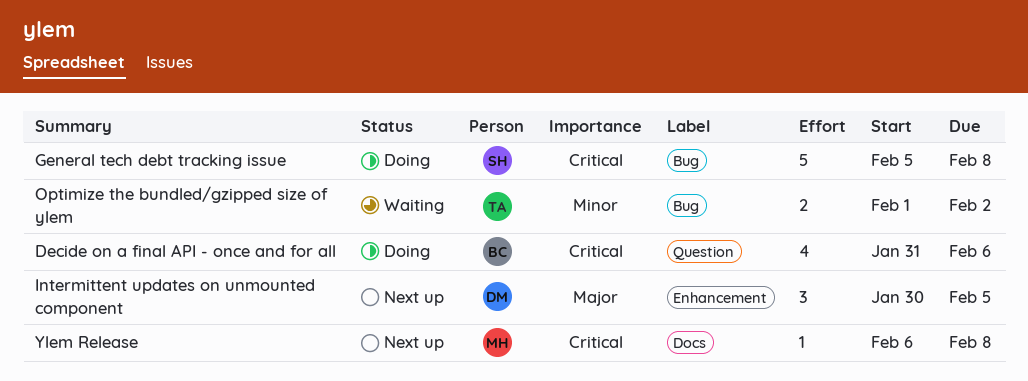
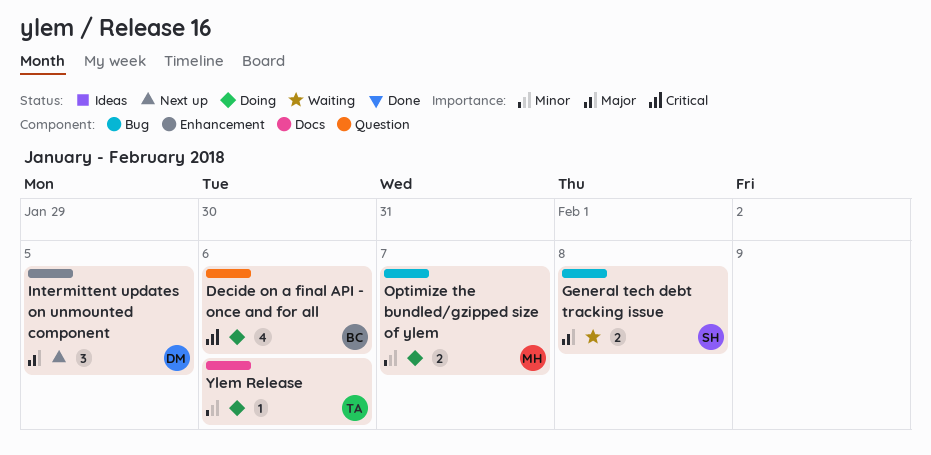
General tech debt tracking issue, status: Doing -> Waiting
General tech debt tracking issue, priority: Critical -> Major
General tech debt tracking issue, estimate: 5 -> 2
Optimize the bundled/gzipped size of ylem, status: Waiting -> Doing
Optimize the bundled/gzipped size of ylem, owner: TA -> MH
Optimize the bundled/gzipped size of ylem, due: Feb 2 -> Feb 7
Ylem Release, status: Next up -> Doing
Ylem Release, owner: MH -> TA
Ylem Release, priority: Critical -> Minor
Ylem Release, due: Feb 8 -> Feb 6

